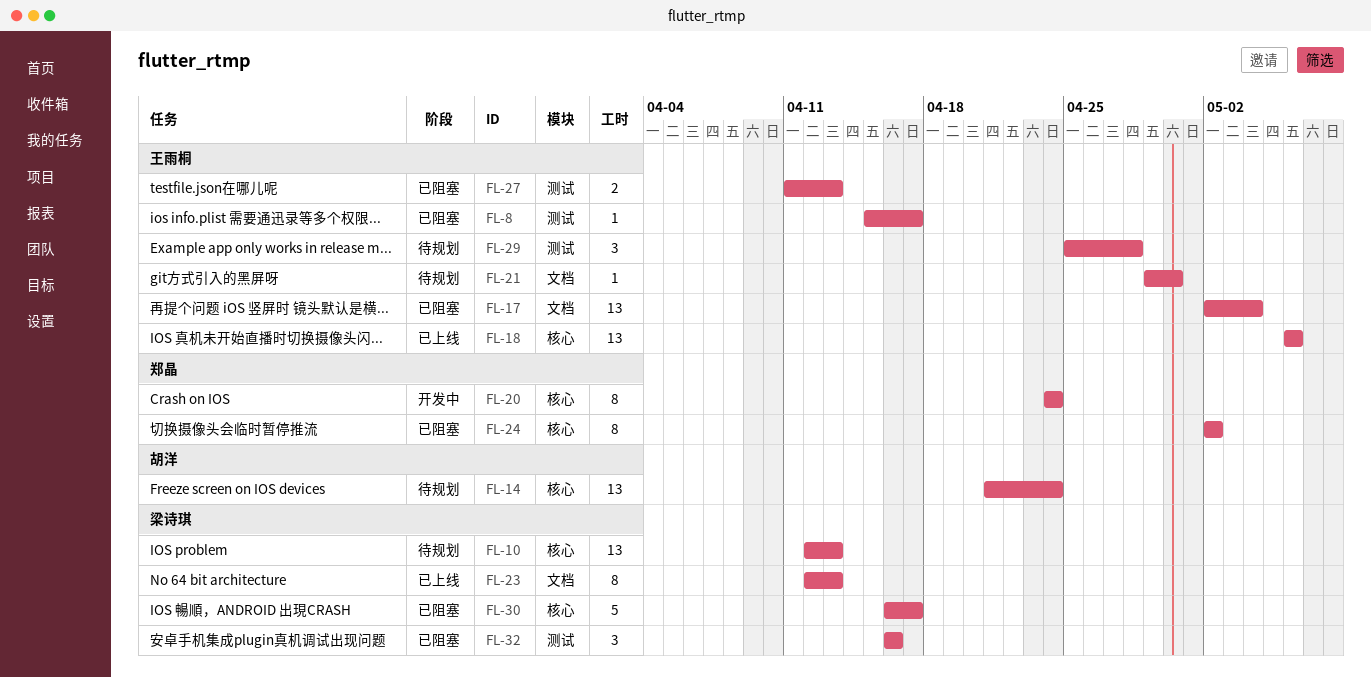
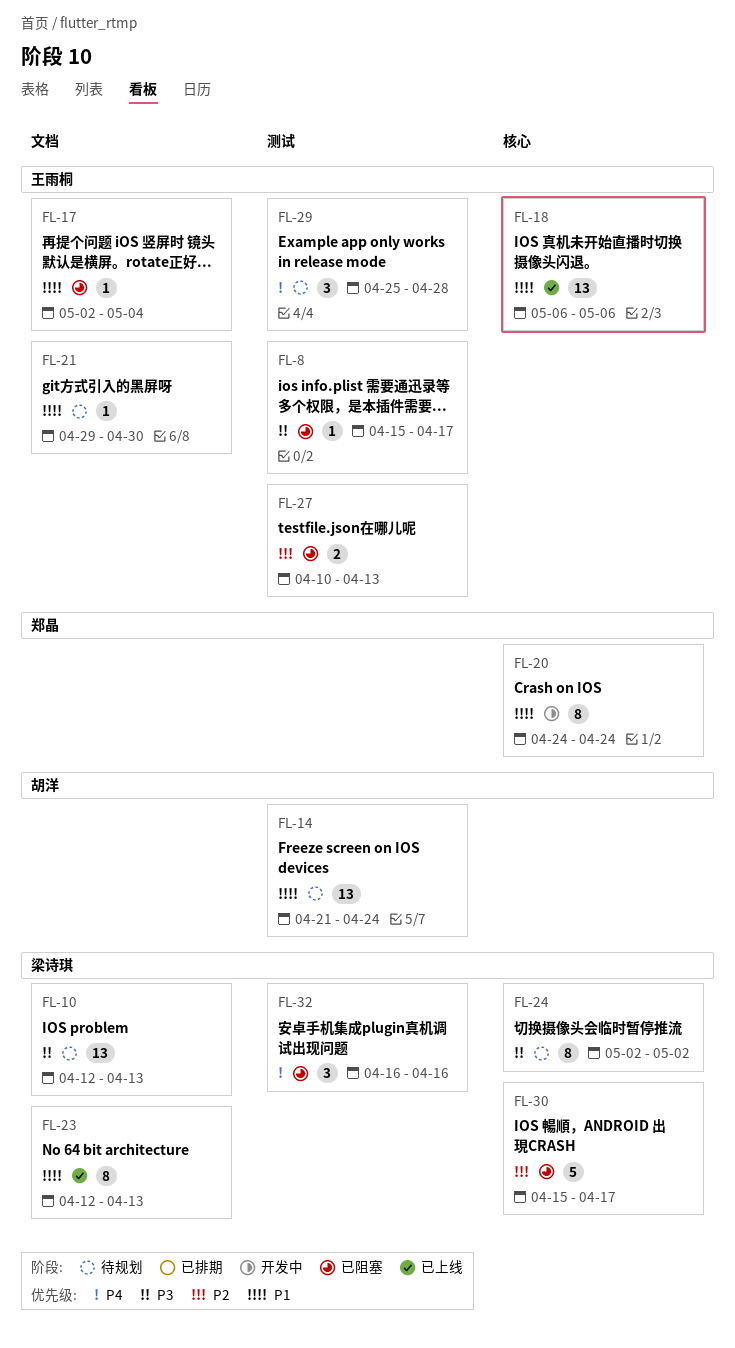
FL-10, label: 核心 -> 文档
FL-14, label: 核心 -> 测试
FL-17, estimate: 13 -> 1
FL-24, status: 已阻塞 -> 待规划
FL-24, owner: 郑晶 -> 梁诗琪
FL-27, start: Apr 11 -> Apr 10
FL-30, start: Apr 16 -> Apr 15

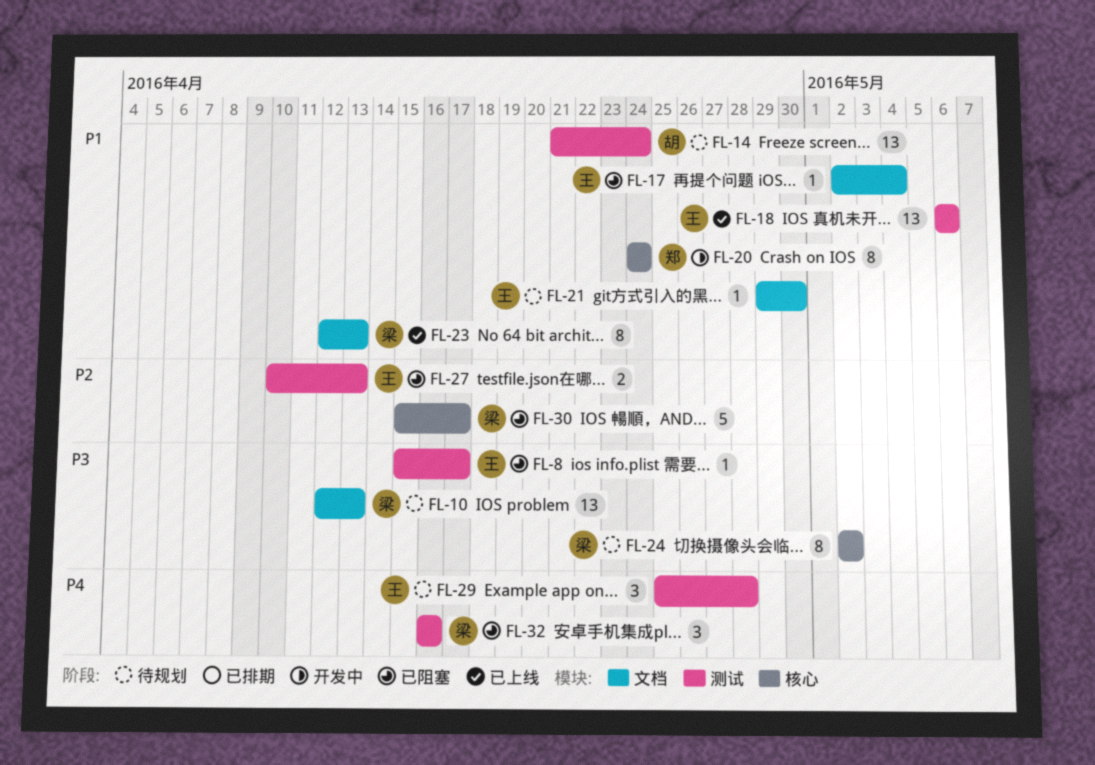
FL-18, label: 核心 -> 测试

